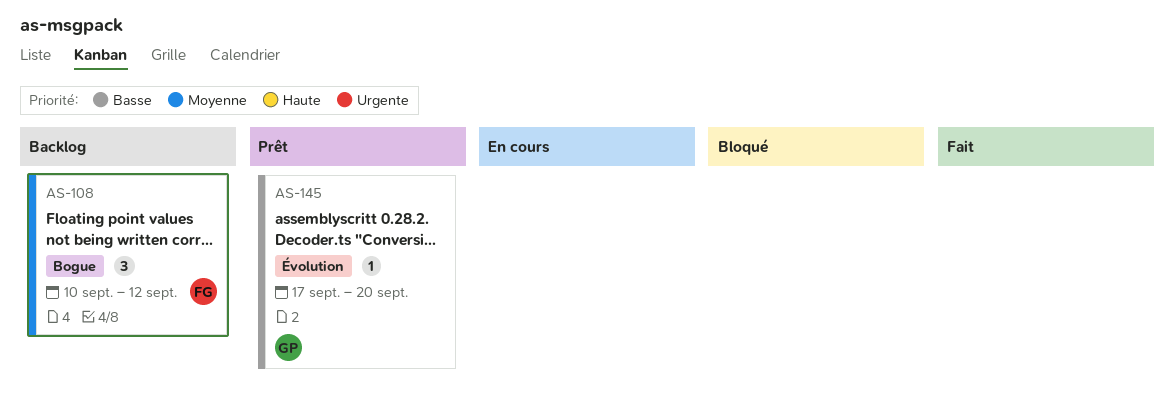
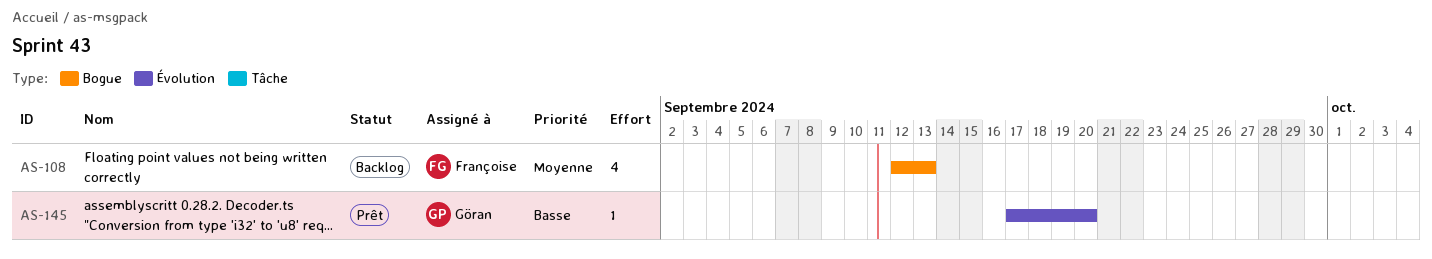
AS-108, estimate: 3 -> 4
AS-108, start: Sep 10 -> Sep 12
AS-108, due: Sep 12 -> Sep 13

